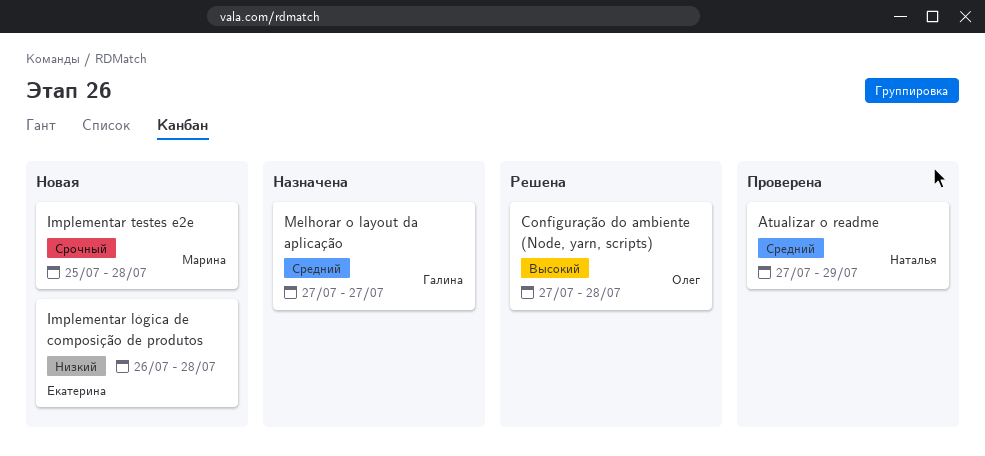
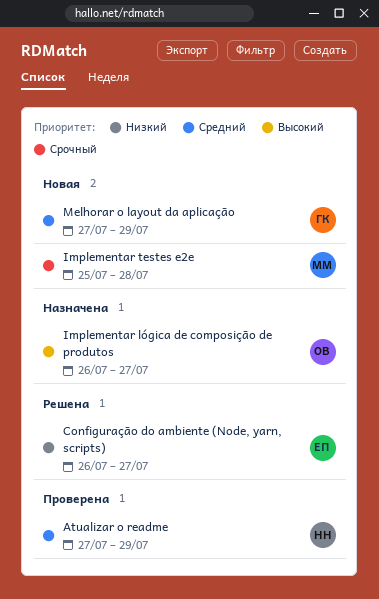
Configuração do ambiente (Node, yarn, scripts), owner: Олег -> Екатерина
Configuração do ambiente (Node, yarn, scripts), priority: Высокий -> Низкий
Configuração do ambiente (Node, yarn, scripts), start: Jul 27 -> Jul 26
Configuração do ambiente (Node, yarn, scripts), due: Jul 28 -> Jul 27
Implementar lógica de composição de produtos, status: Новая -> Назначена
Implementar lógica de composição de produtos, owner: Екатерина -> Олег
Implementar lógica de composição de produtos, priority: Низкий -> Высокий
Implementar lógica de composição de produtos, due: Jul 28 -> Jul 27
Melhorar o layout da aplicação, status: Назначена -> Новая
Melhorar o layout da aplicação, due: Jul 27 -> Jul 29

